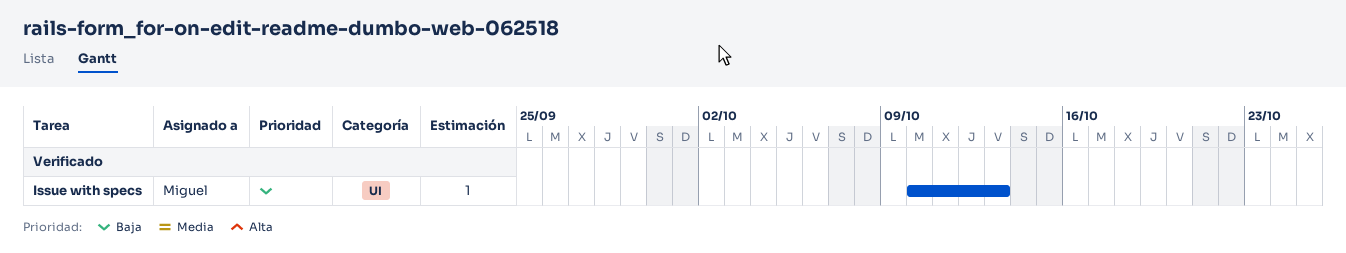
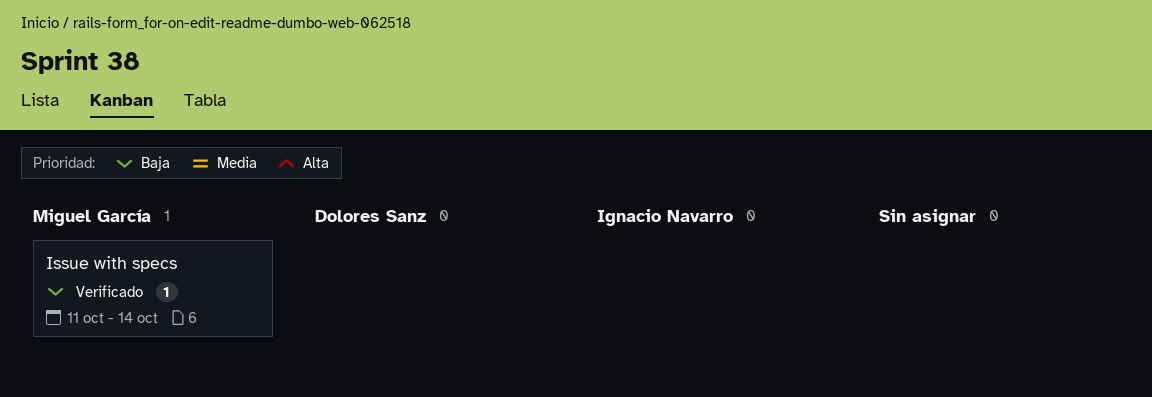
Issue with specs, start: Oct 10 -> Oct 11
Issue with specs, due: Oct 13 -> Oct 14

